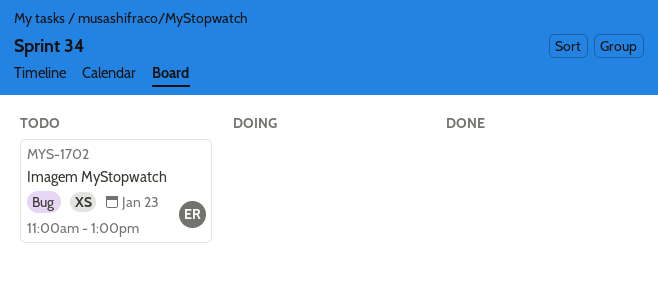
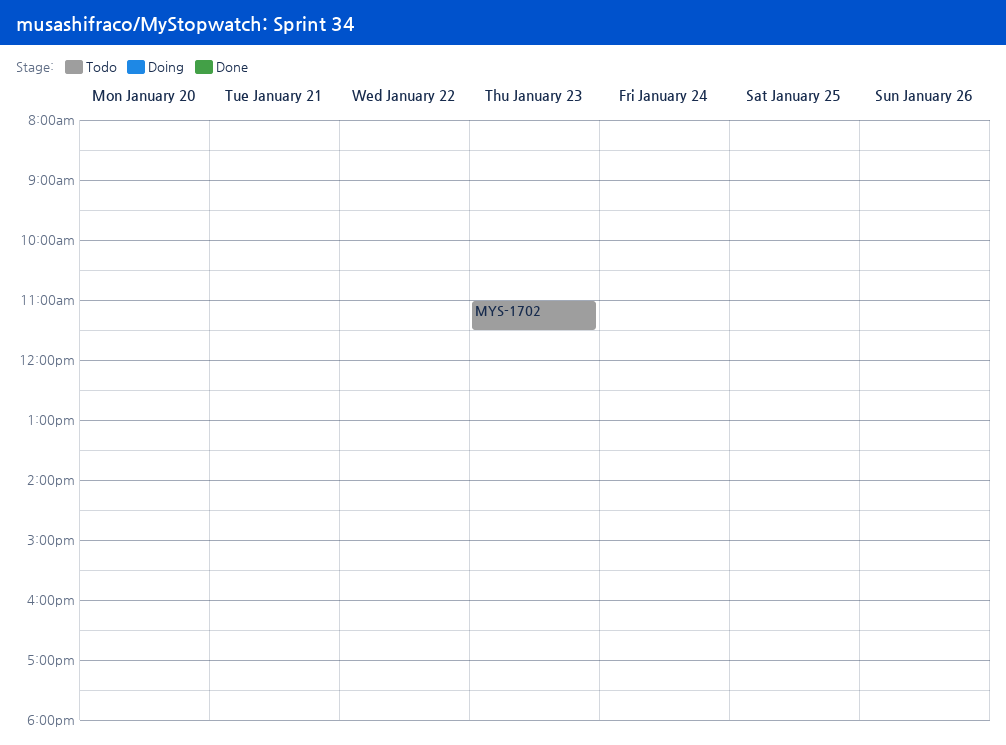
MYS-1702, ends: 13:00 -> 11:30

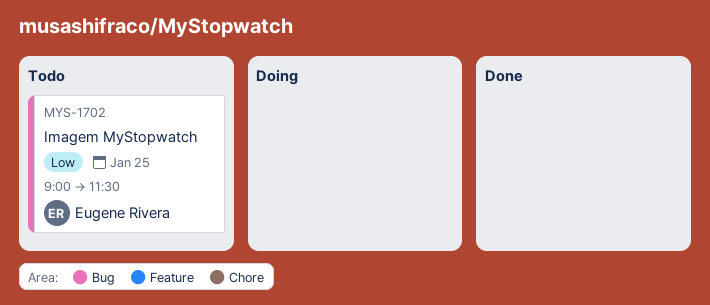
MYS-1702, day: Jan 23 -> Jan 25
MYS-1702, begins: 11:00 -> 09:00

